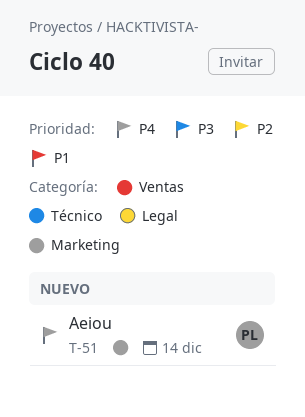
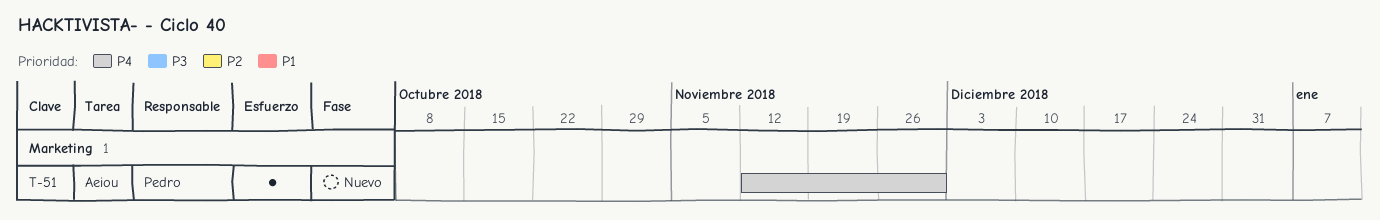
T-51, due: Dec 14 -> Nov 30

